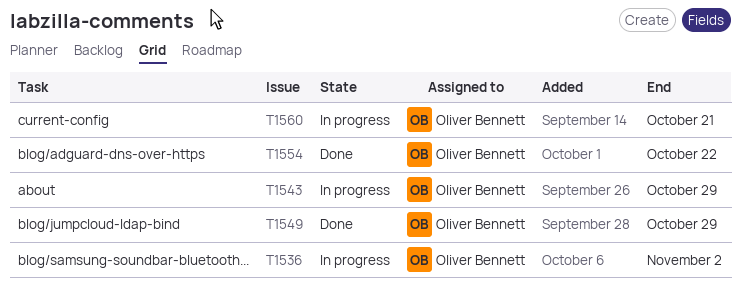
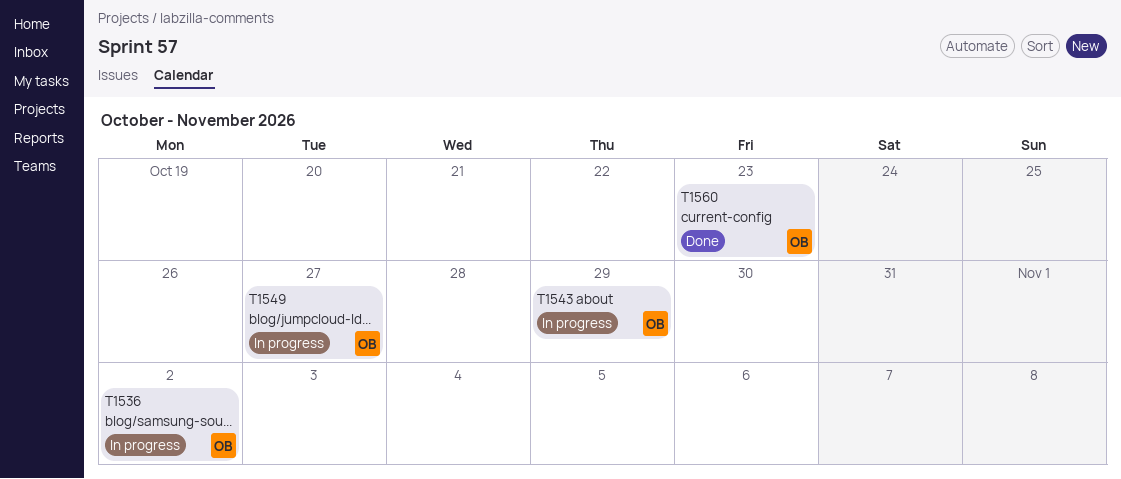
T1549, status: Done -> In progress
T1549, due: Oct 29 -> Oct 27
T1554: present -> none
T1560, status: In progress -> Done
T1560, due: Oct 21 -> Oct 23

